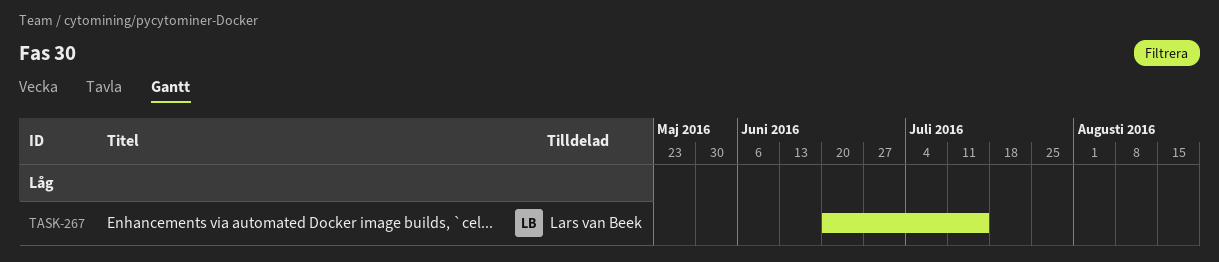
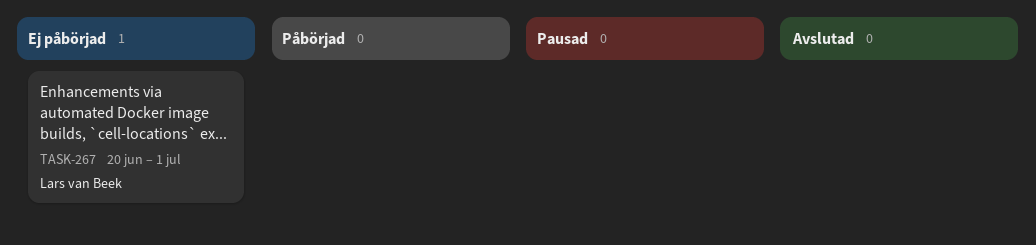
TASK-267, due: Jul 15 -> Jul 1

